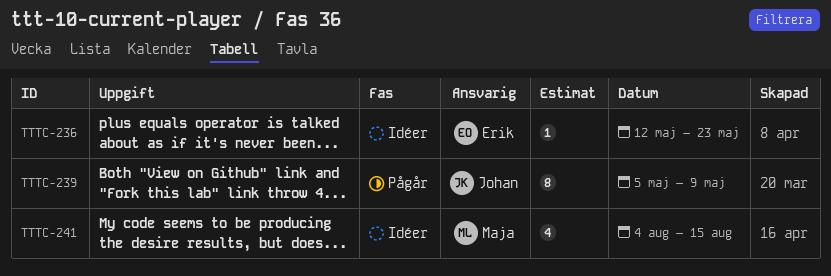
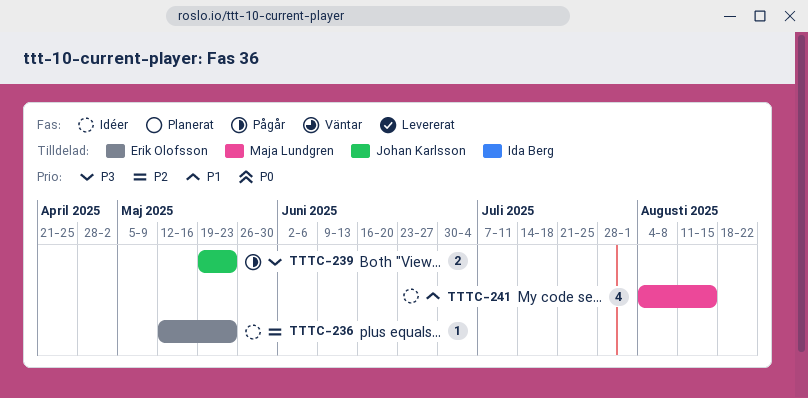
TTTC-239, estimate: 8 -> 2
TTTC-239, start: May 5 -> May 19
TTTC-239, due: May 9 -> May 23

